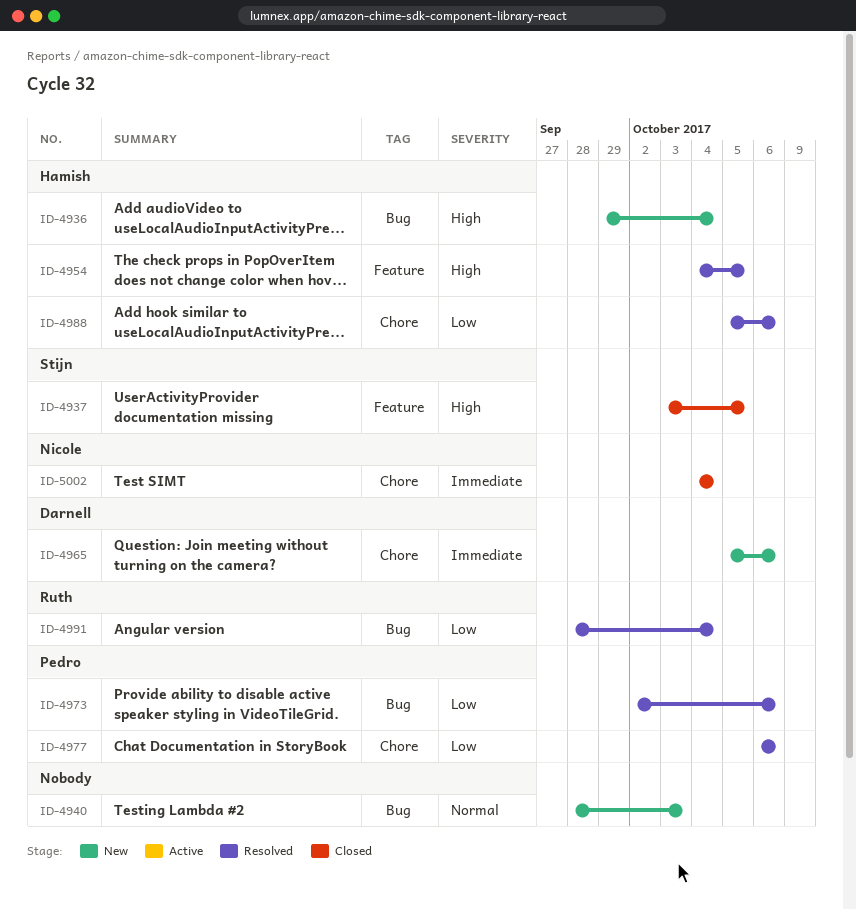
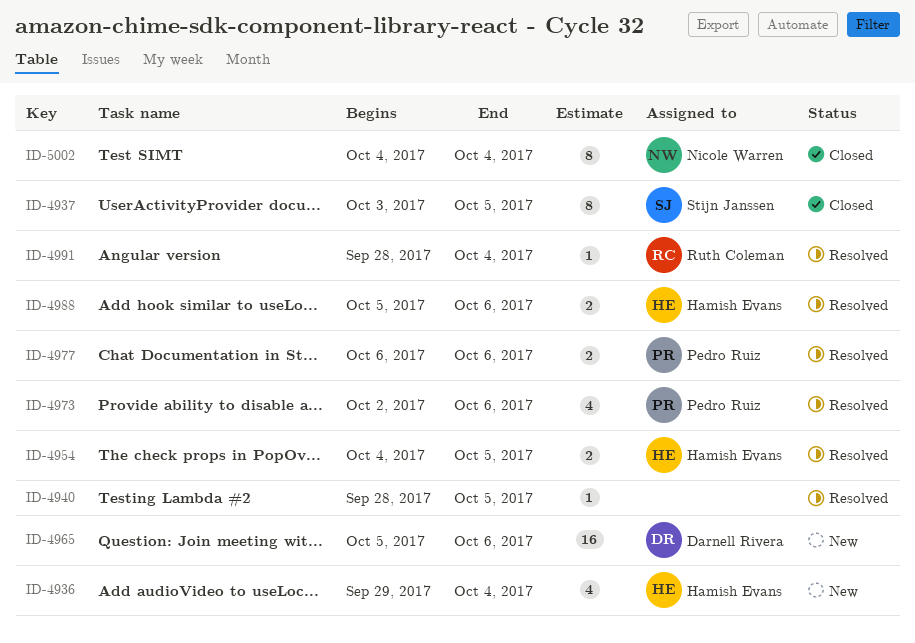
ID-4940, status: New -> Resolved
ID-4940, due: Oct 3 -> Oct 5

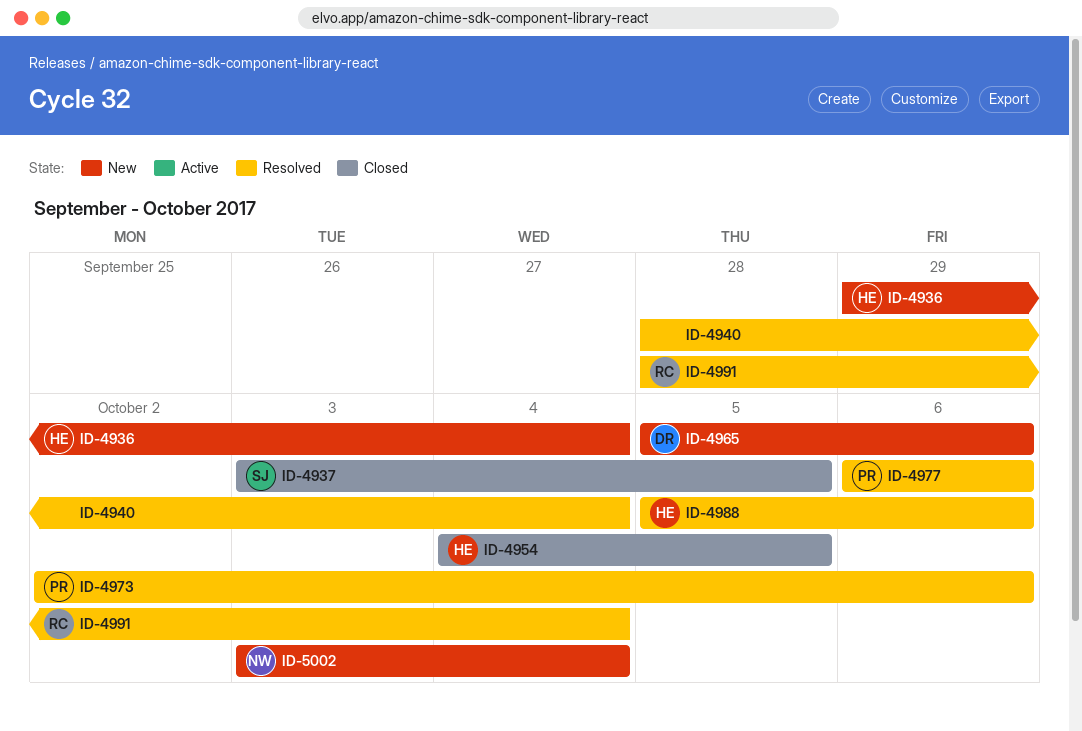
ID-4940, due: Oct 5 -> Oct 4
ID-4954, status: Resolved -> Closed
ID-5002, status: Closed -> New
ID-5002, start: Oct 4 -> Oct 3

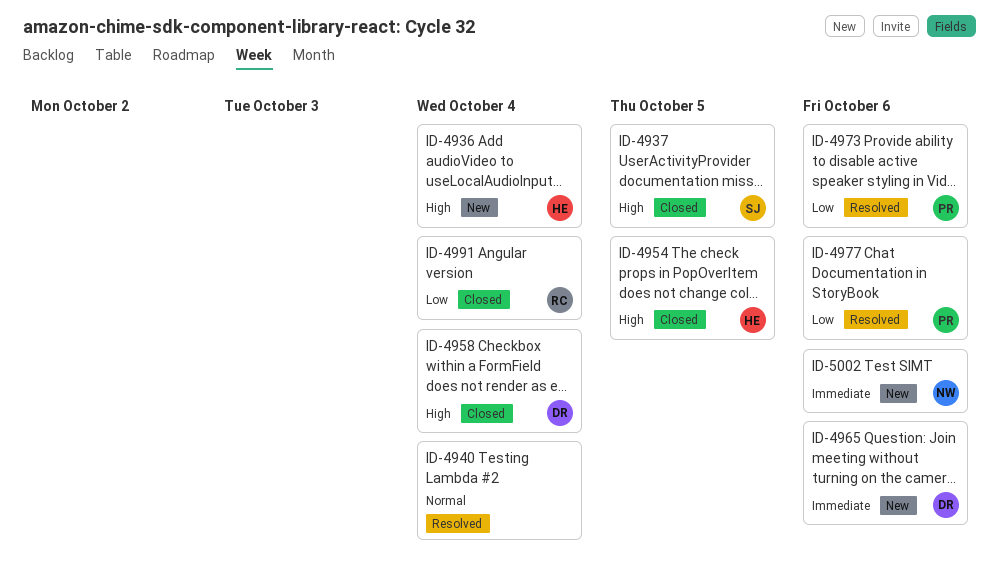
ID-4958: none -> present
ID-4988: present -> none
ID-4991, status: Resolved -> Closed
ID-5002, due: Oct 4 -> Oct 6

